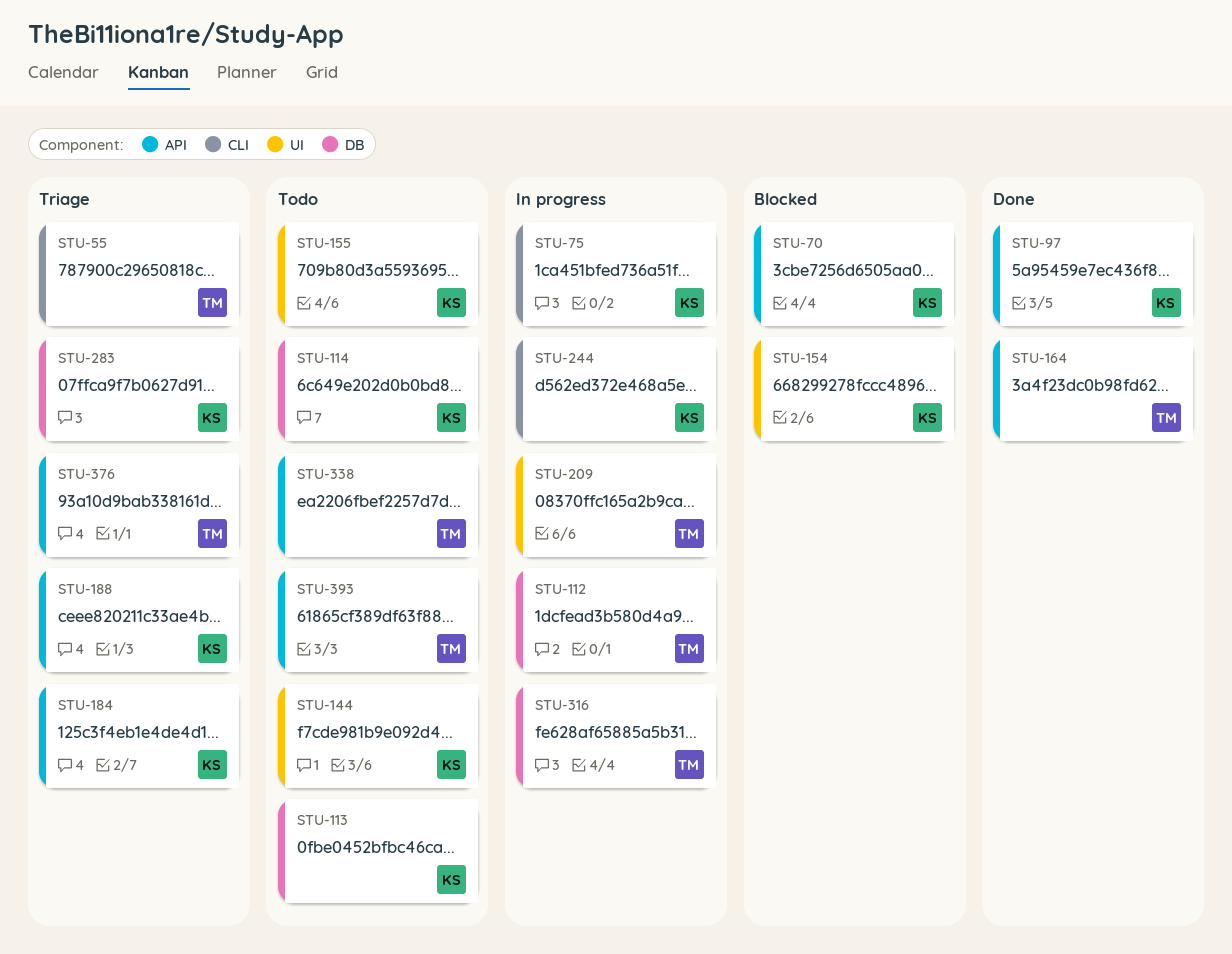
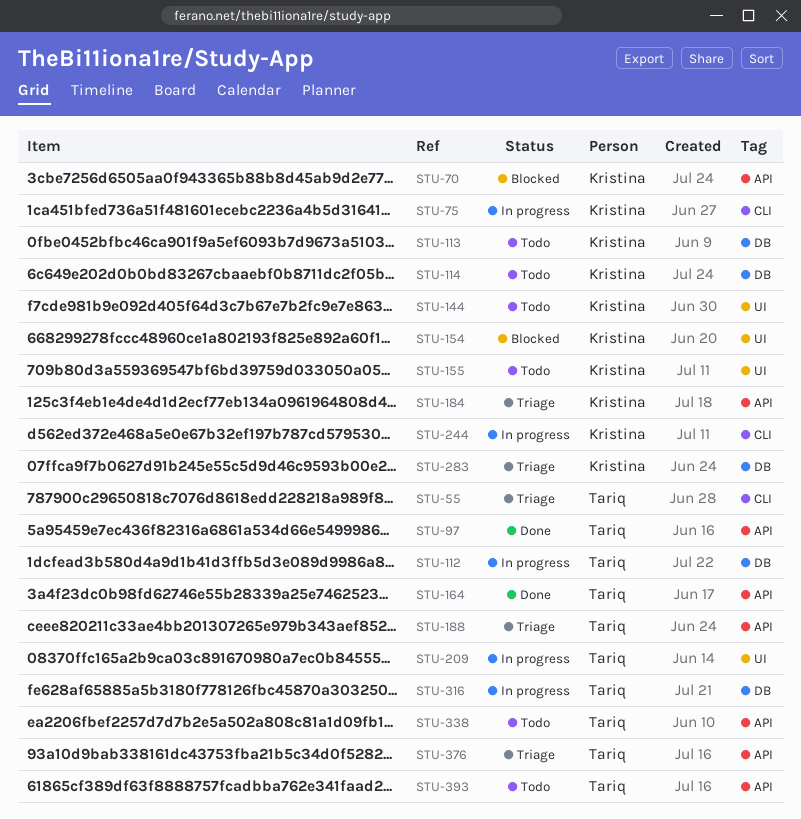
STU-97, owner: Kristina -> Tariq
STU-188, owner: Kristina -> Tariq

